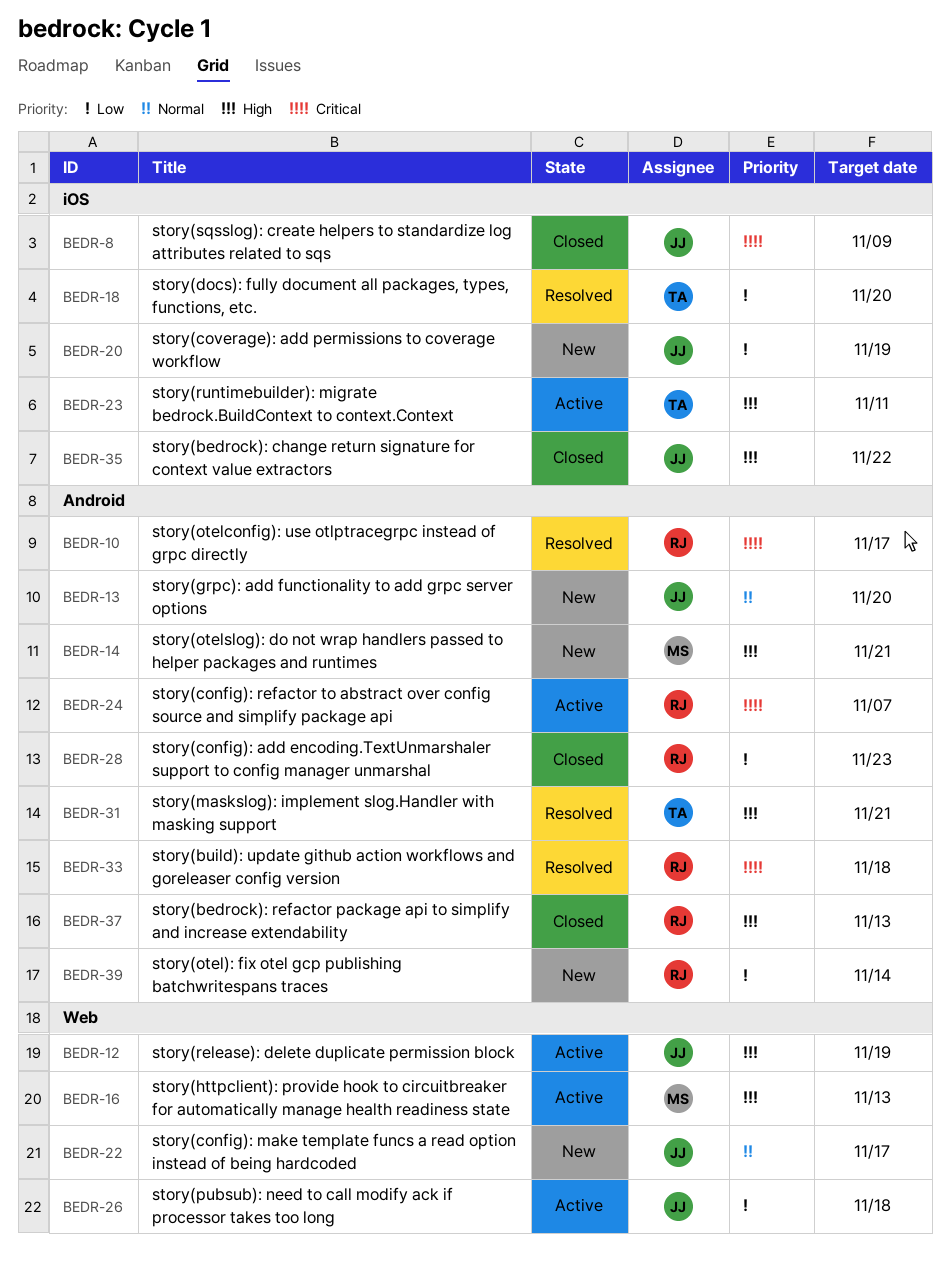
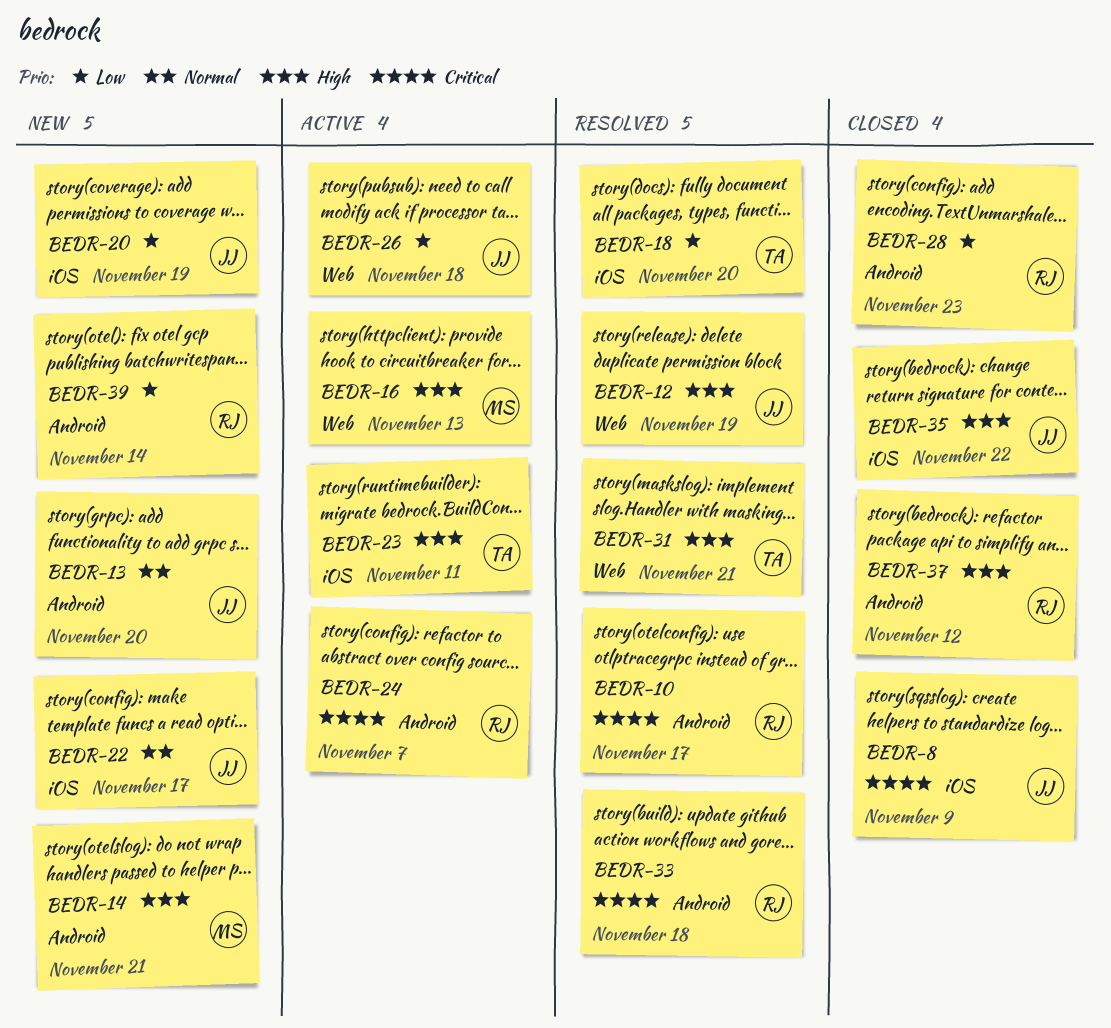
BEDR-12, status: Active -> Resolved
BEDR-22, label: Web -> iOS
BEDR-31, label: Android -> Web
BEDR-37, due: Nov 13 -> Nov 12

